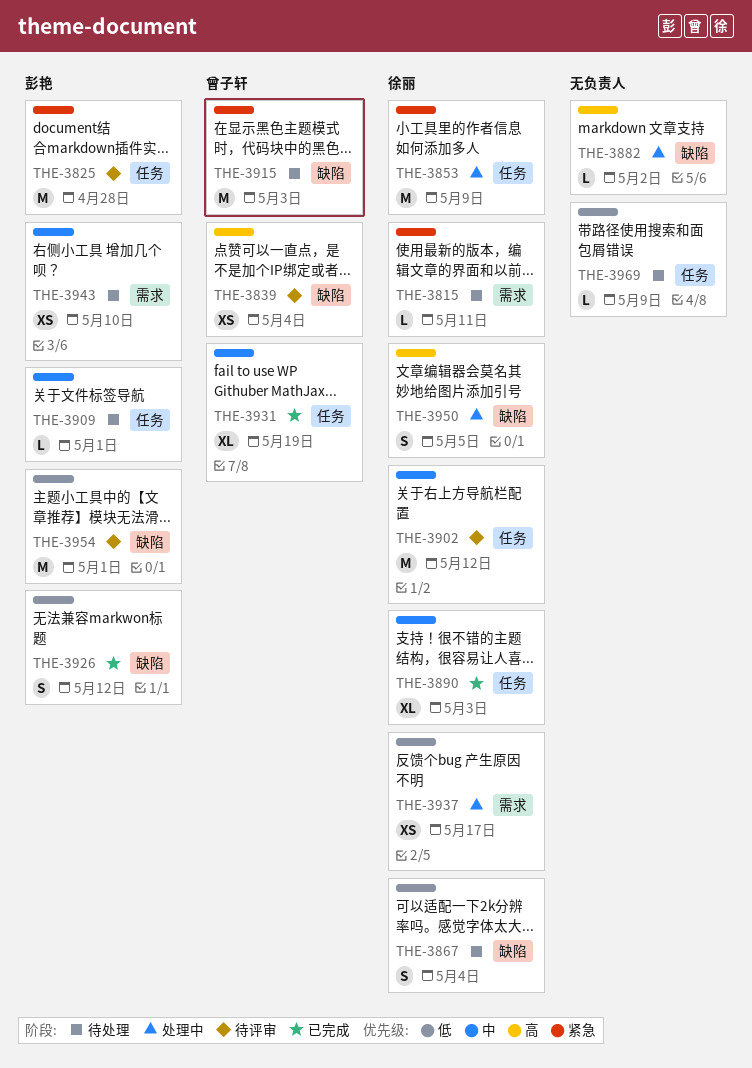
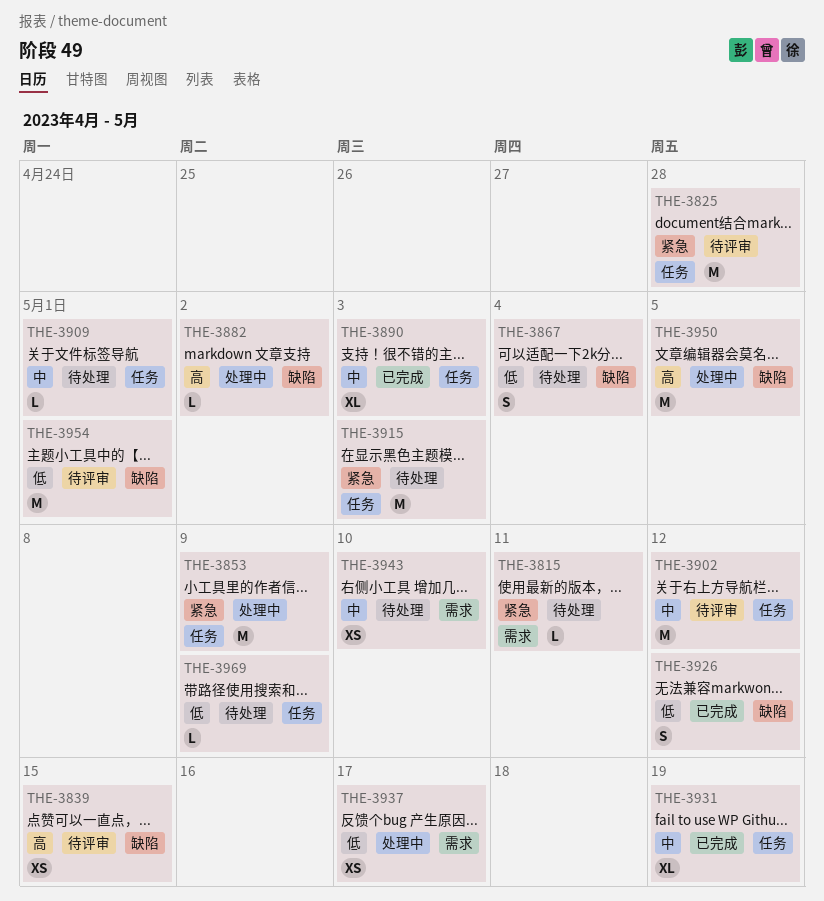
THE-3839, due: May 4 -> May 15
THE-3915, label: 缺陷 -> 任务
THE-3950, estimate: S -> M

